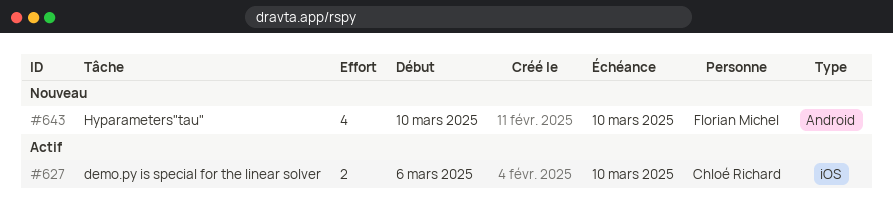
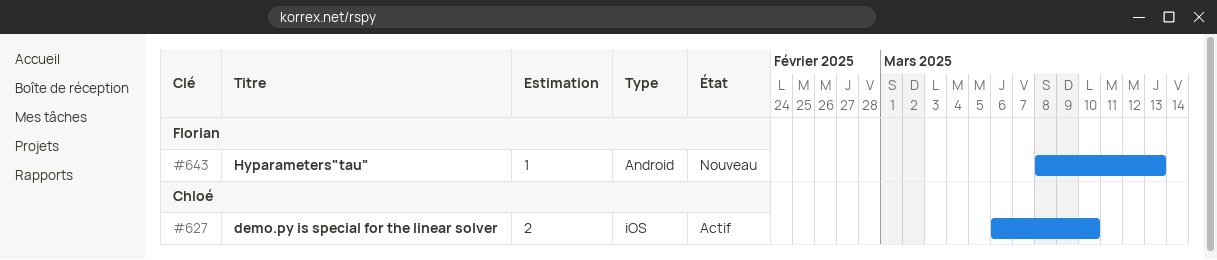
#643, estimate: 4 -> 1
#643, start: Mar 10 -> Mar 8
#643, due: Mar 10 -> Mar 13

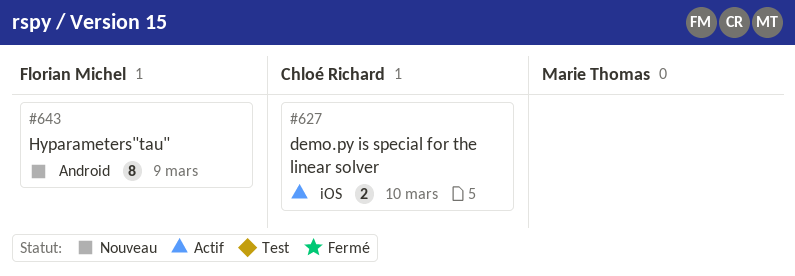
#643, estimate: 1 -> 8
#643, due: Mar 13 -> Mar 9

